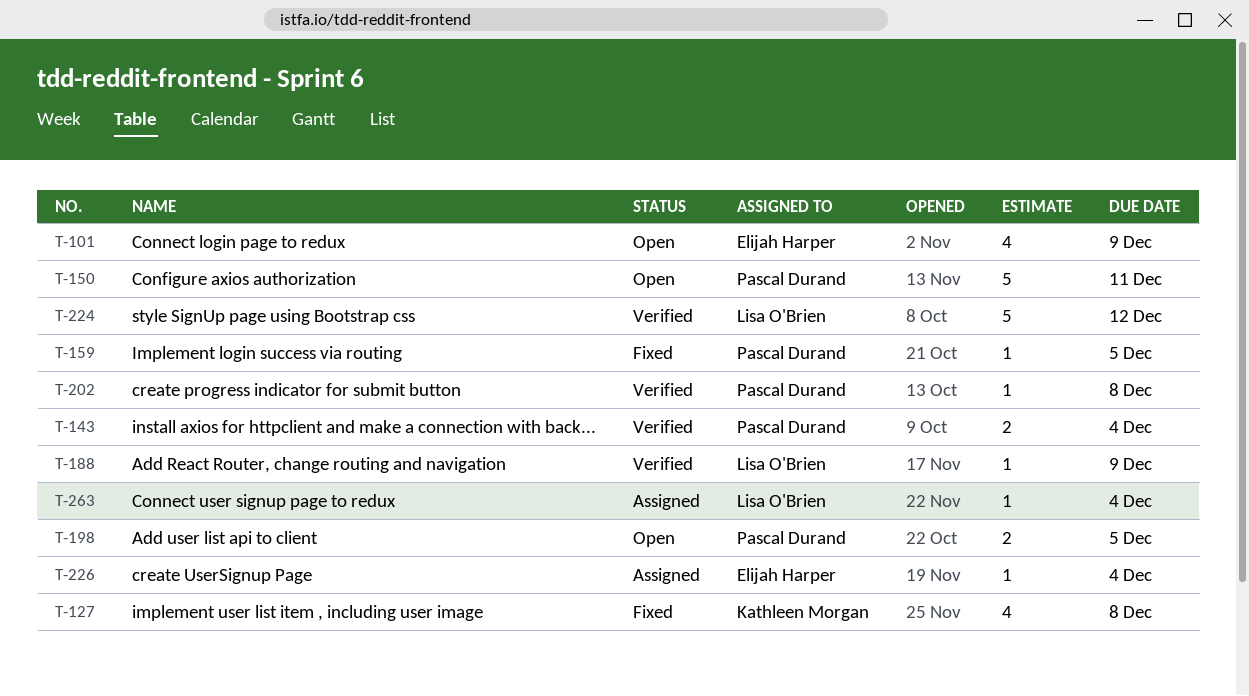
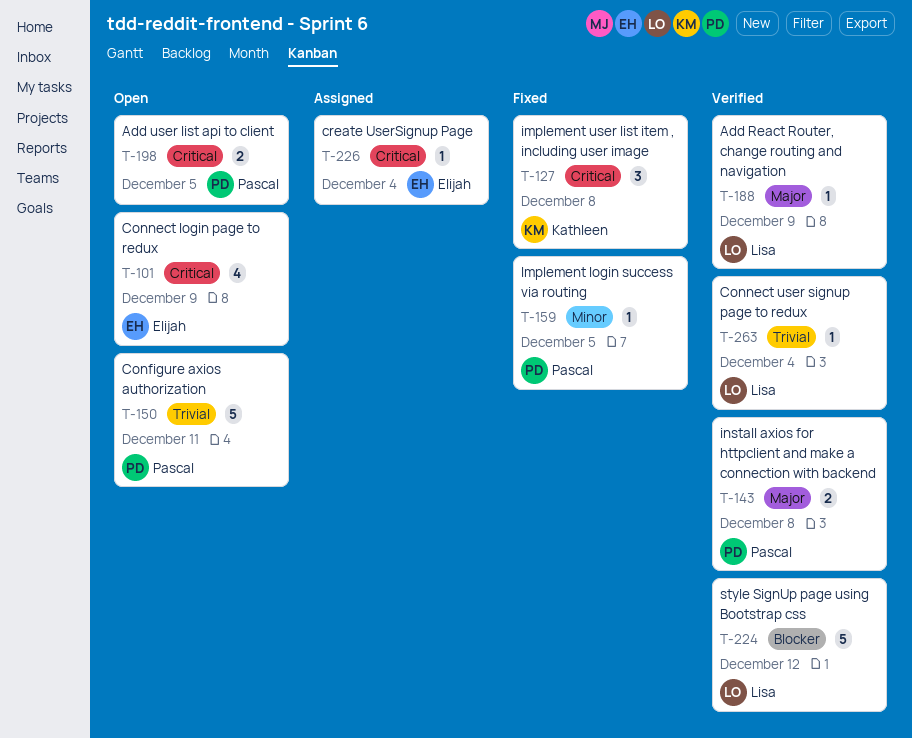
T-127, estimate: 4 -> 3
T-143, due: Dec 4 -> Dec 8
T-202: present -> none
T-263, status: Assigned -> Verified

